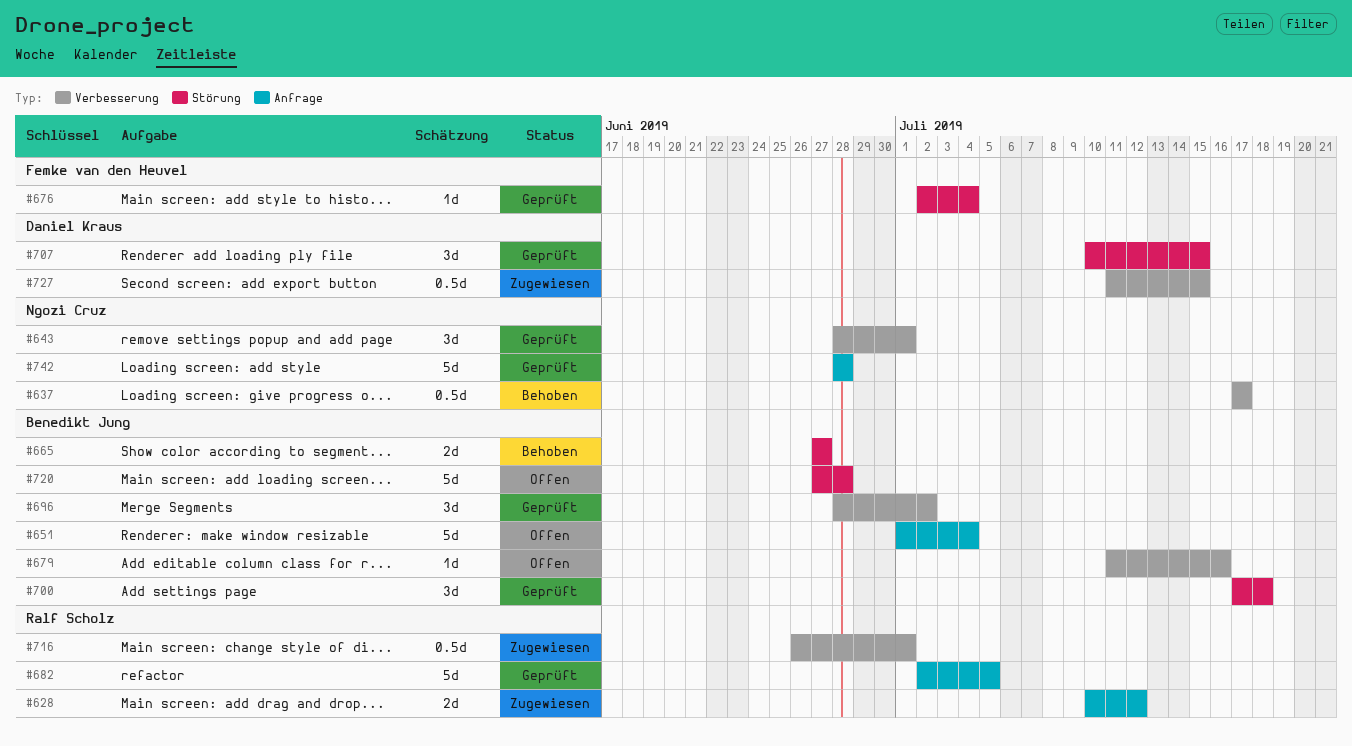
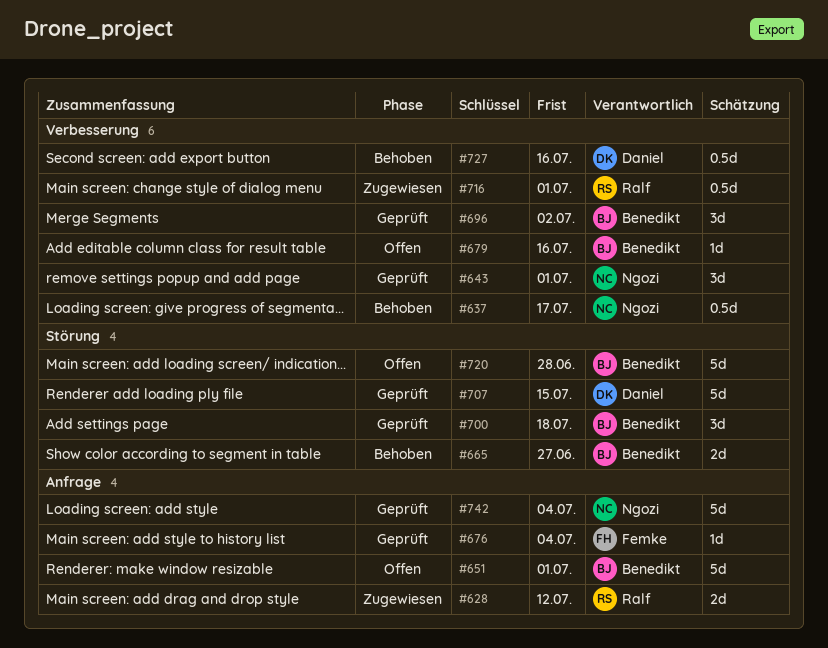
#651, due: Jul 4 -> Jul 1
#676, label: Störung -> Anfrage
#682: present -> none
#707, estimate: 3d -> 5d
#727, status: Zugewiesen -> Behoben
#727, due: Jul 15 -> Jul 16
#742, due: Jun 28 -> Jul 4

